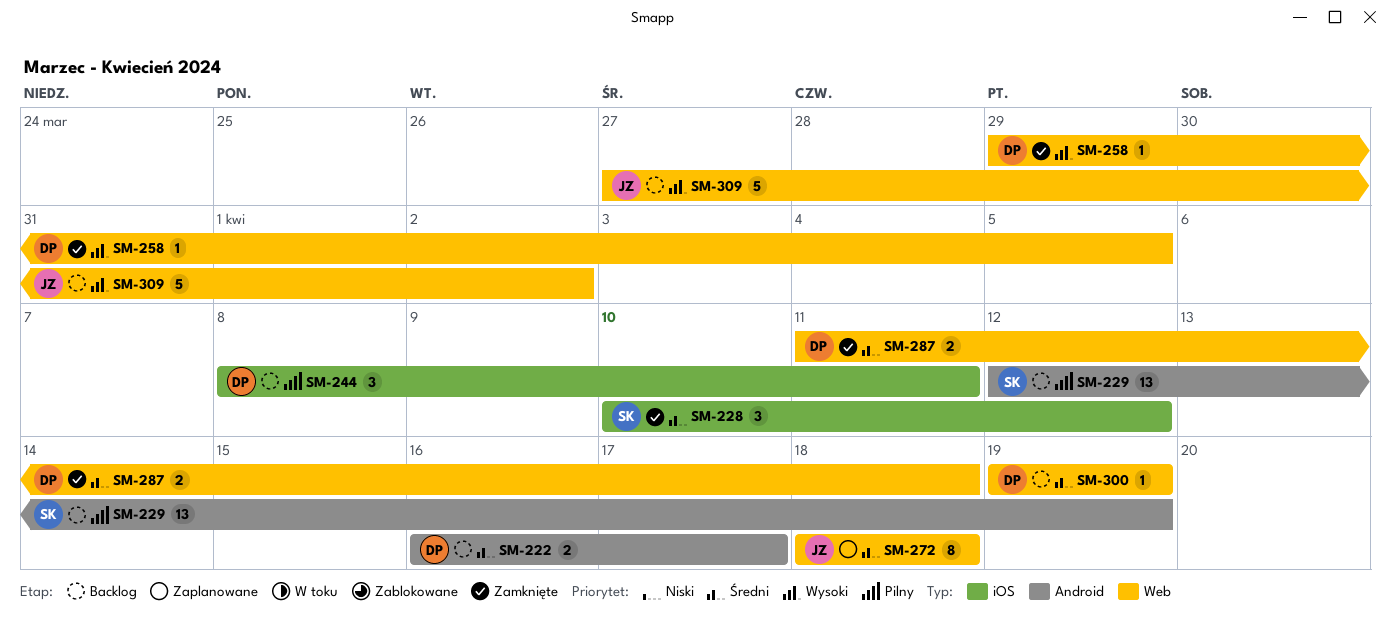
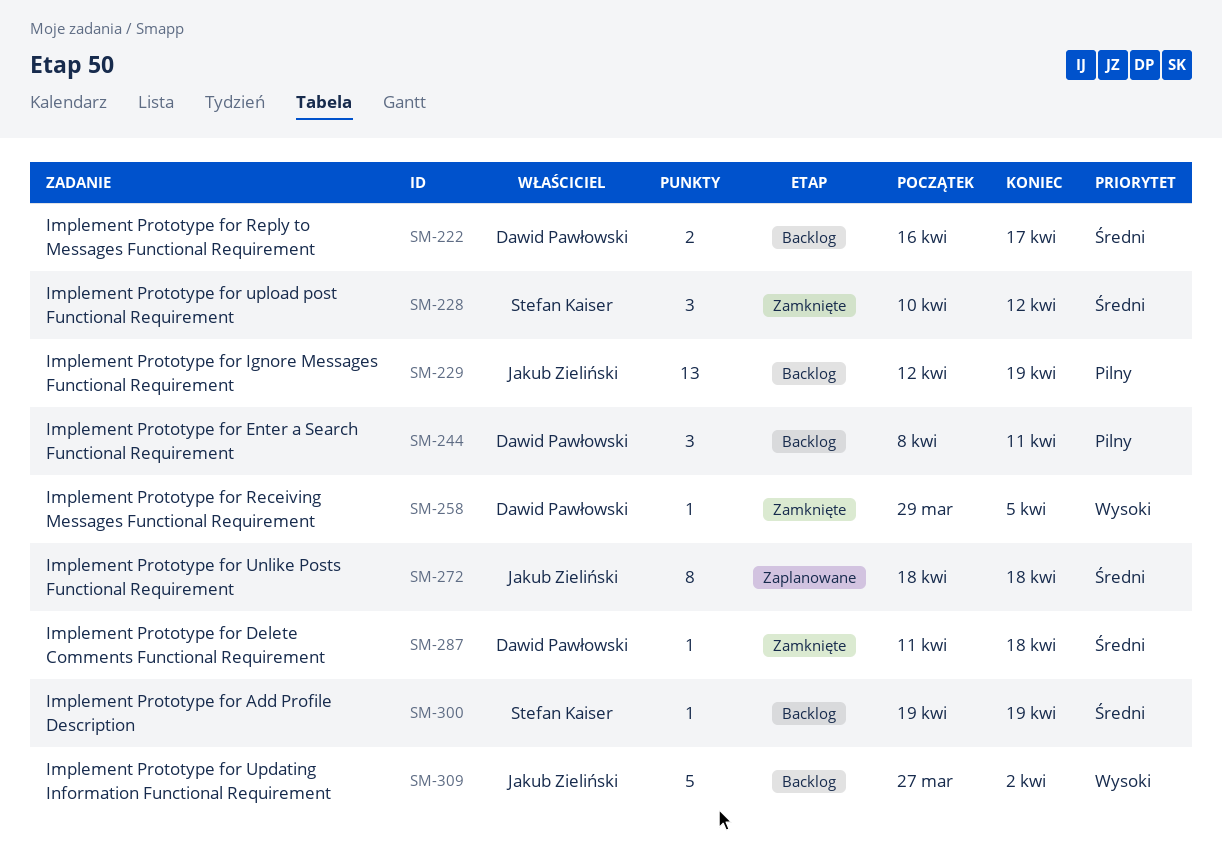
SM-229, owner: Stefan Kaiser -> Jakub Zieliński
SM-287, estimate: 2 -> 1
SM-300, owner: Dawid Pawłowski -> Stefan Kaiser

